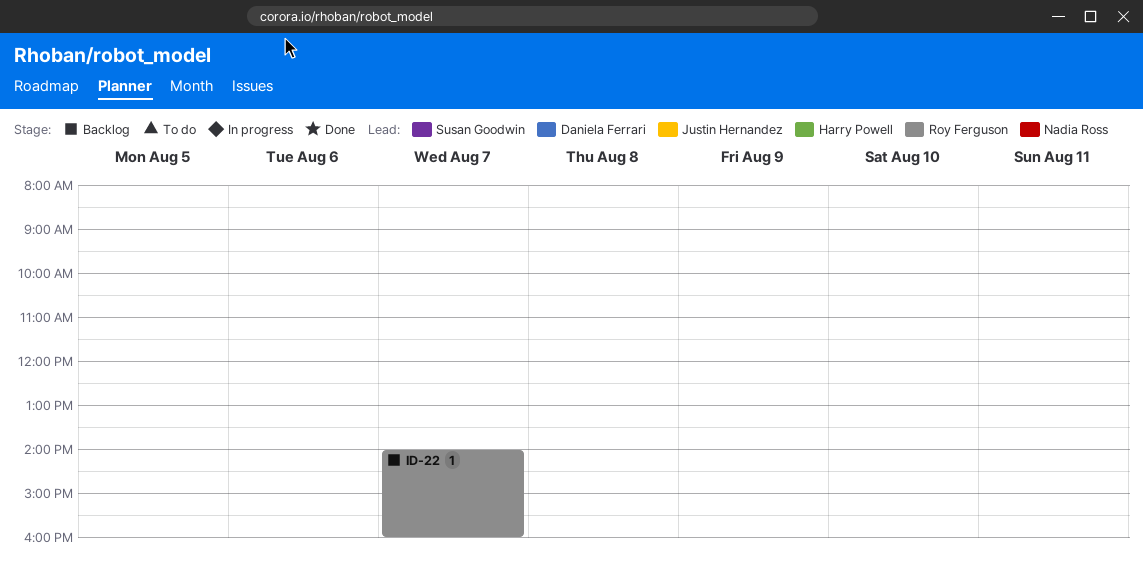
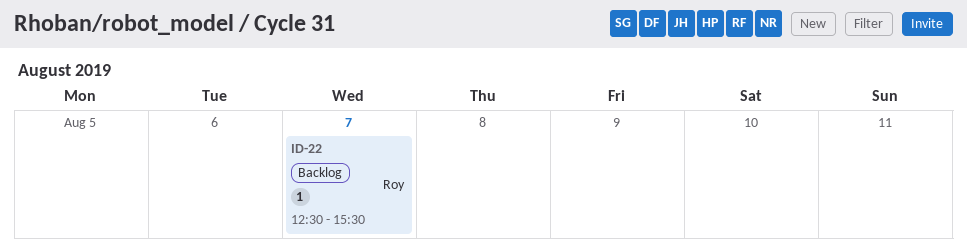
ID-22, begins: 14:00 -> 12:30
ID-22, ends: 16:00 -> 15:30

